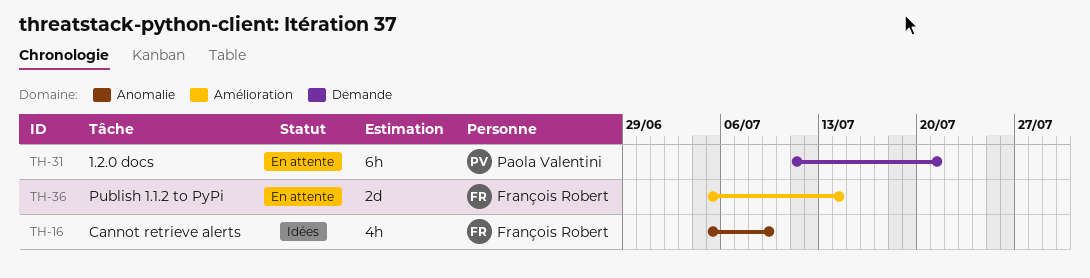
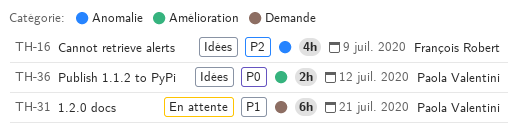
TH-36, status: En attente -> Idées
TH-36, owner: François Robert -> Paola Valentini
TH-36, estimate: 2d -> 2h
TH-36, due: Jul 14 -> Jul 12

